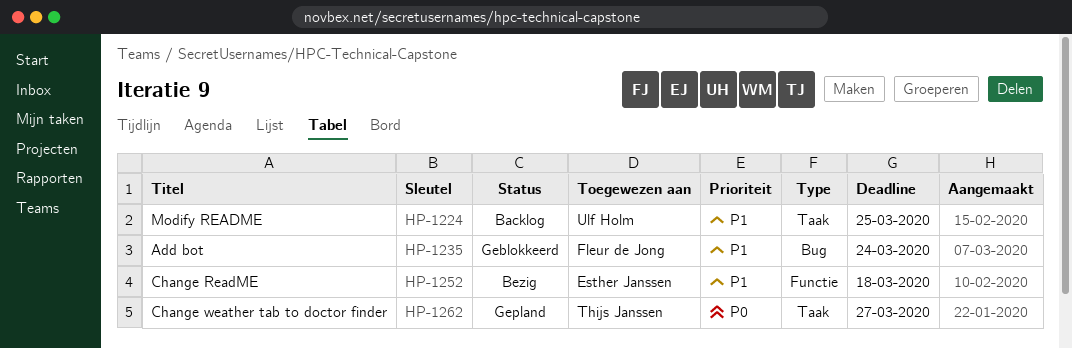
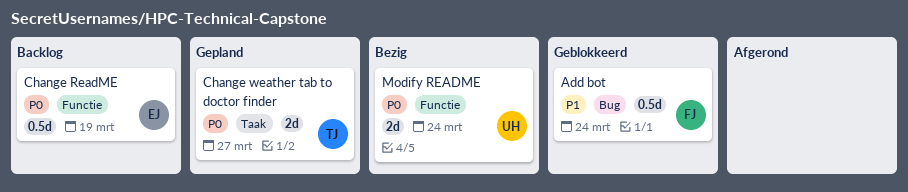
Change ReadME, status: Bezig -> Backlog
Change ReadME, priority: P1 -> P0
Change ReadME, due: Mar 18 -> Mar 19
Modify README, status: Backlog -> Bezig
Modify README, priority: P1 -> P0
Modify README, label: Taak -> Functie
Modify README, due: Mar 25 -> Mar 24

